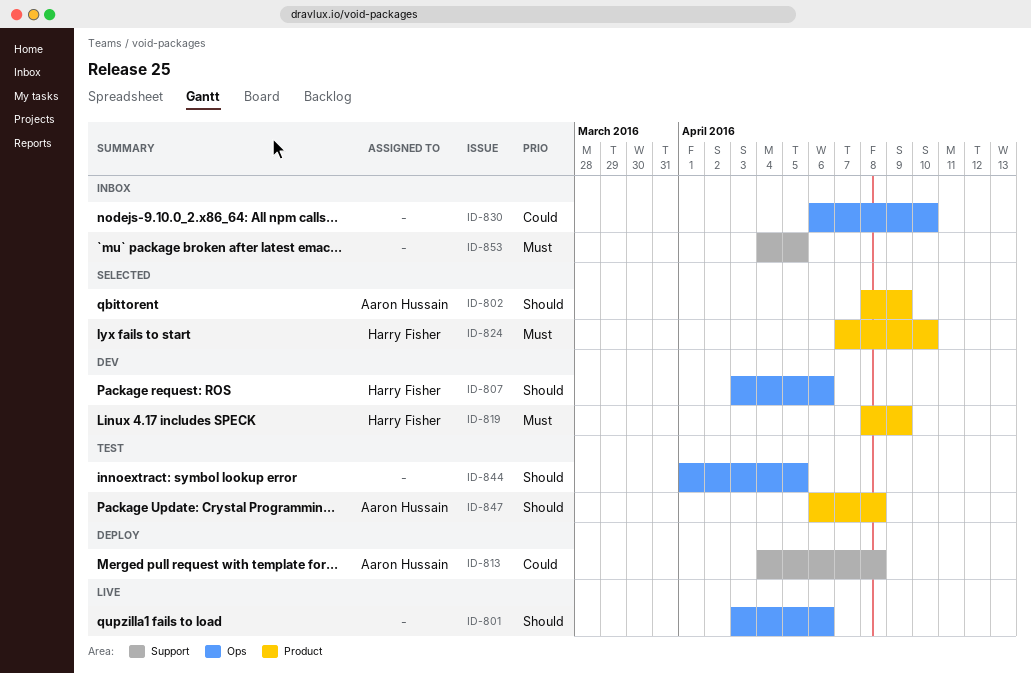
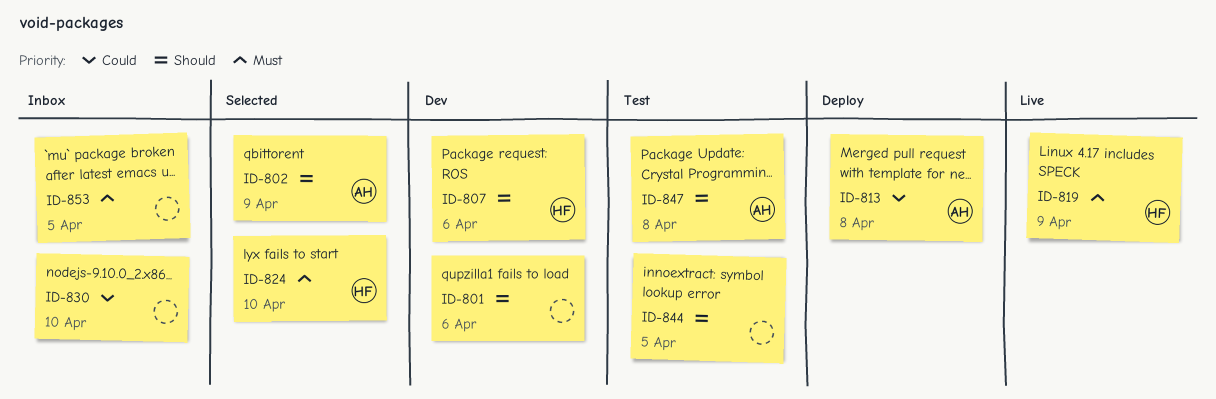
ID-801, status: Live -> Dev
ID-819, status: Dev -> Live

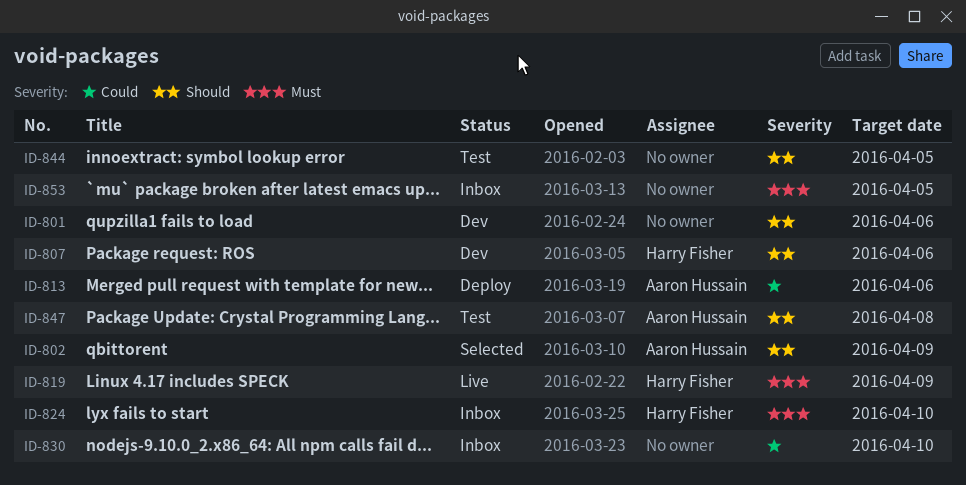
ID-813, due: Apr 8 -> Apr 6
ID-824, status: Selected -> Inbox

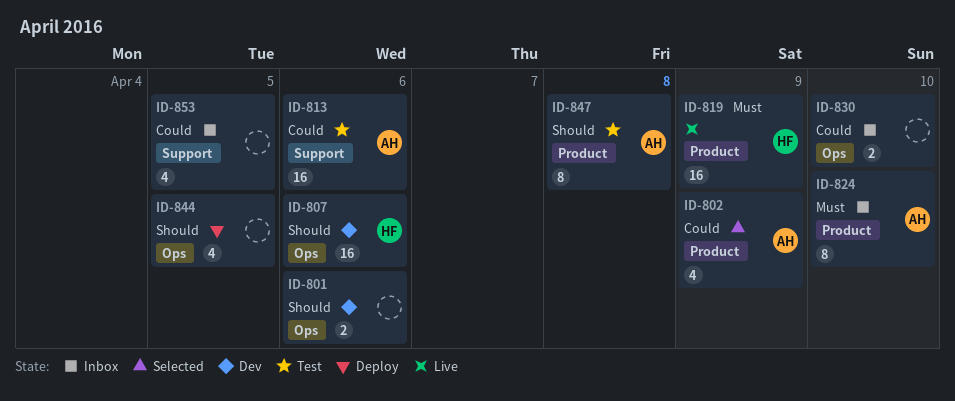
ID-802, priority: Should -> Could
ID-813, status: Deploy -> Test
ID-824, owner: Harry Fisher -> Aaron Hussain
ID-844, status: Test -> Deploy
ID-853, priority: Must -> Could

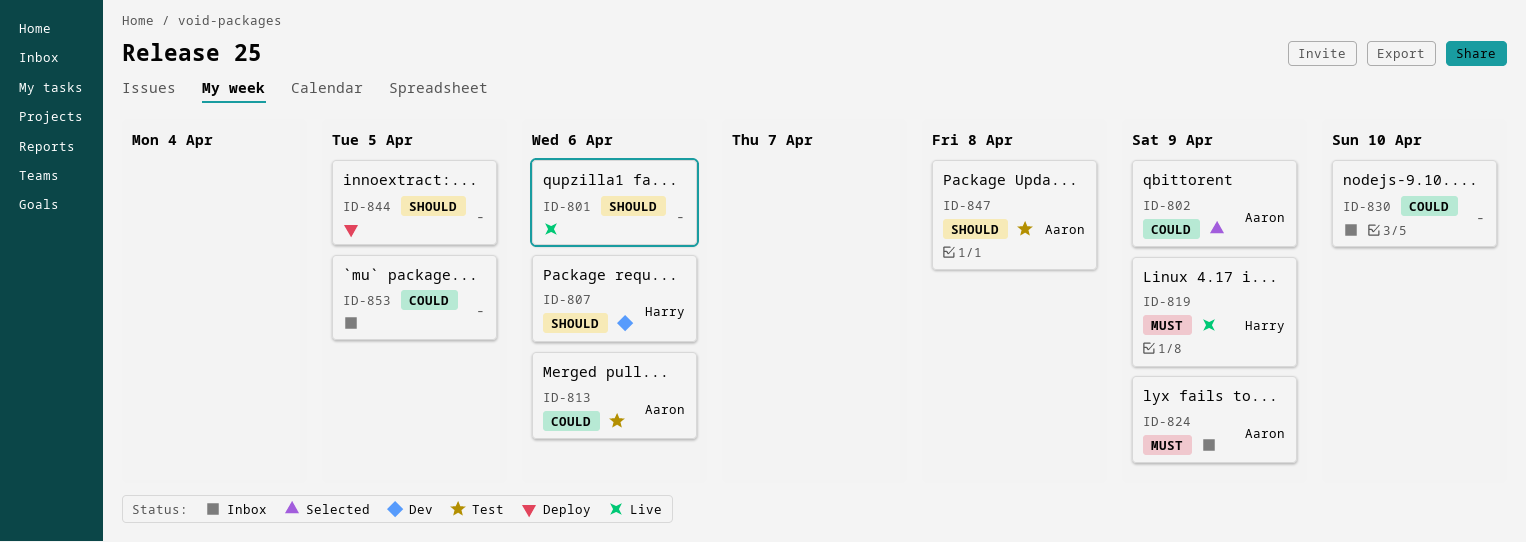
ID-801, status: Dev -> Live
ID-824, due: Apr 10 -> Apr 9

